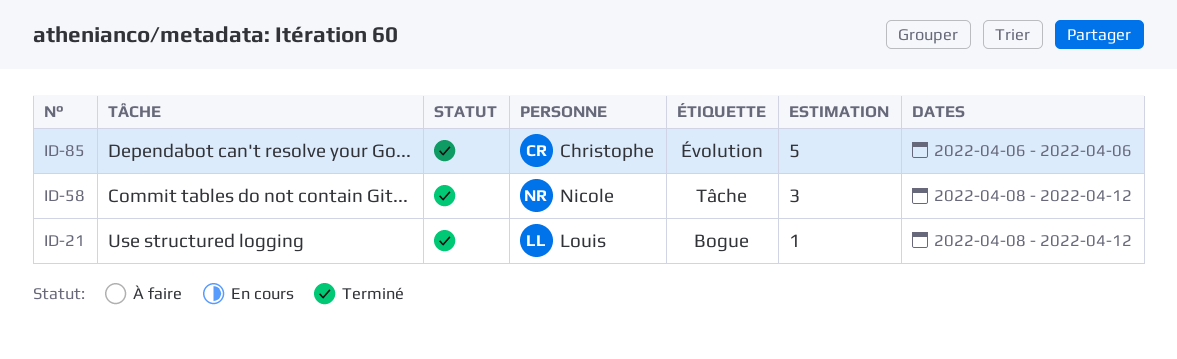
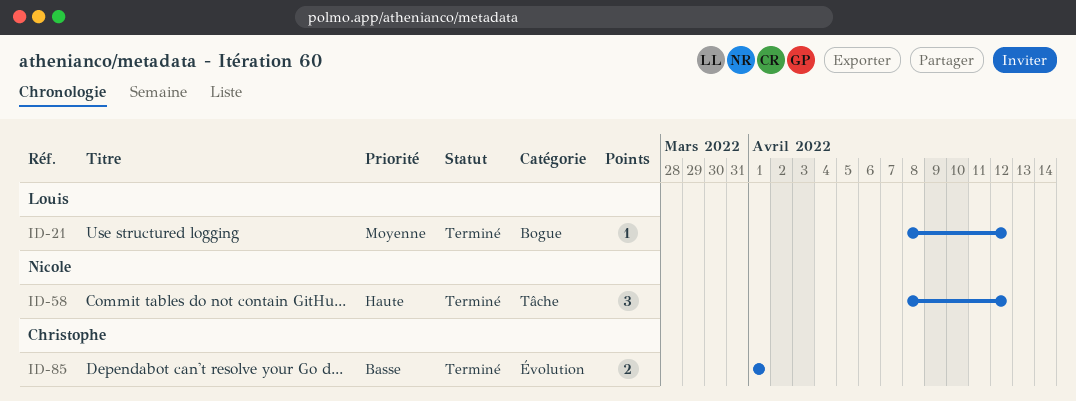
ID-85, estimate: 5 -> 2
ID-85, start: Apr 6 -> Apr 1
ID-85, due: Apr 6 -> Apr 1

